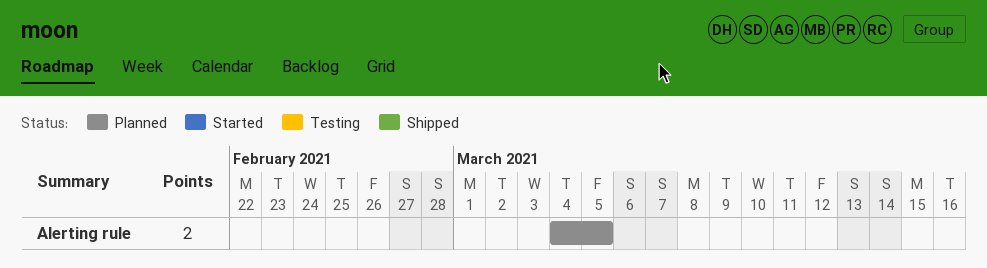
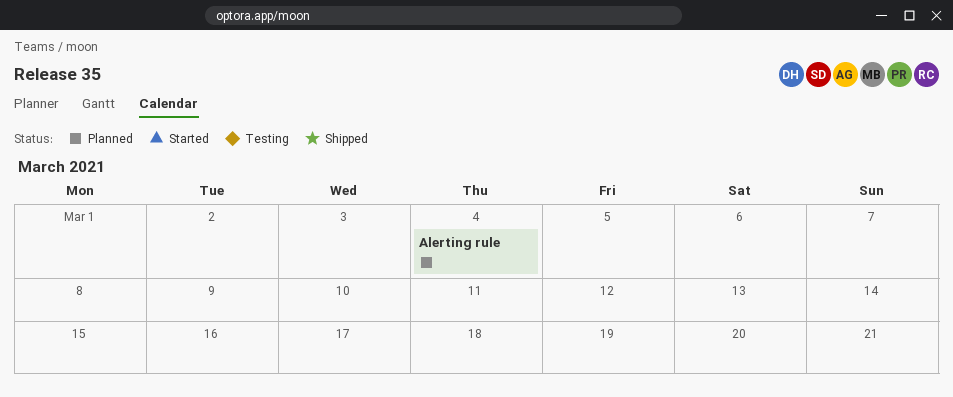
Alerting rule, due: Mar 5 -> Mar 4

